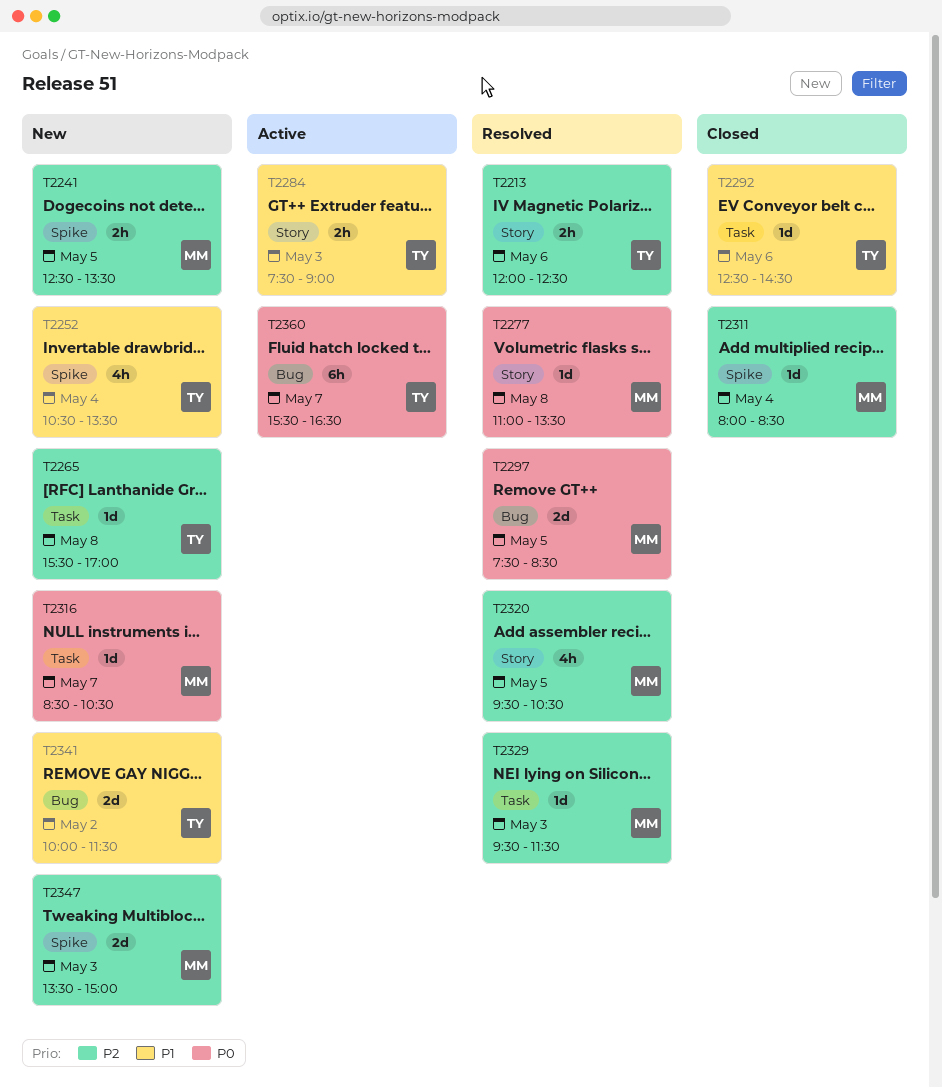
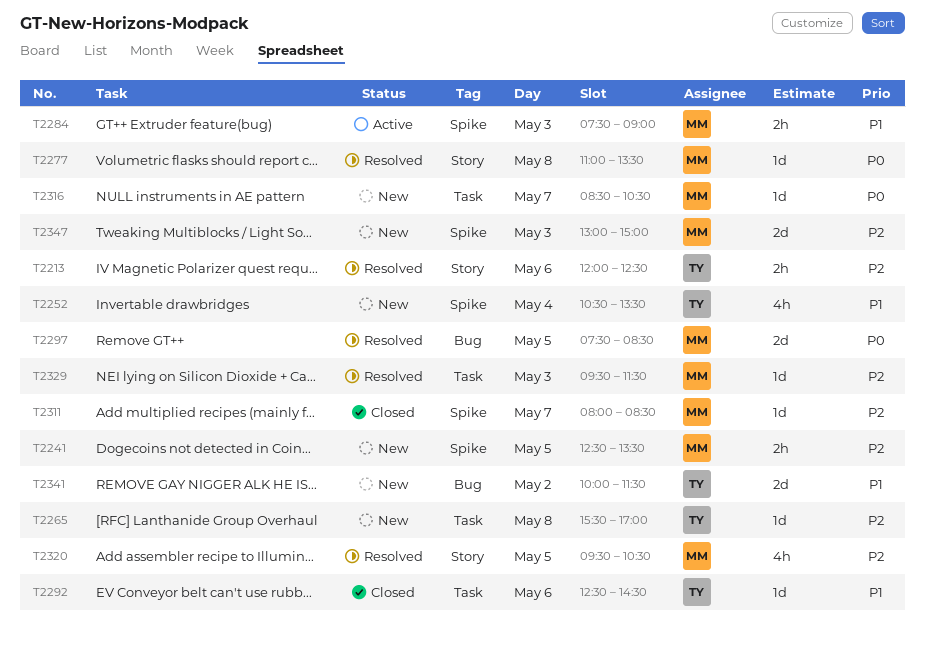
T2284, owner: TY -> MM
T2284, label: Story -> Spike
T2311, day: May 4 -> May 7
T2347, begins: 13:30 -> 13:00
T2360: present -> none

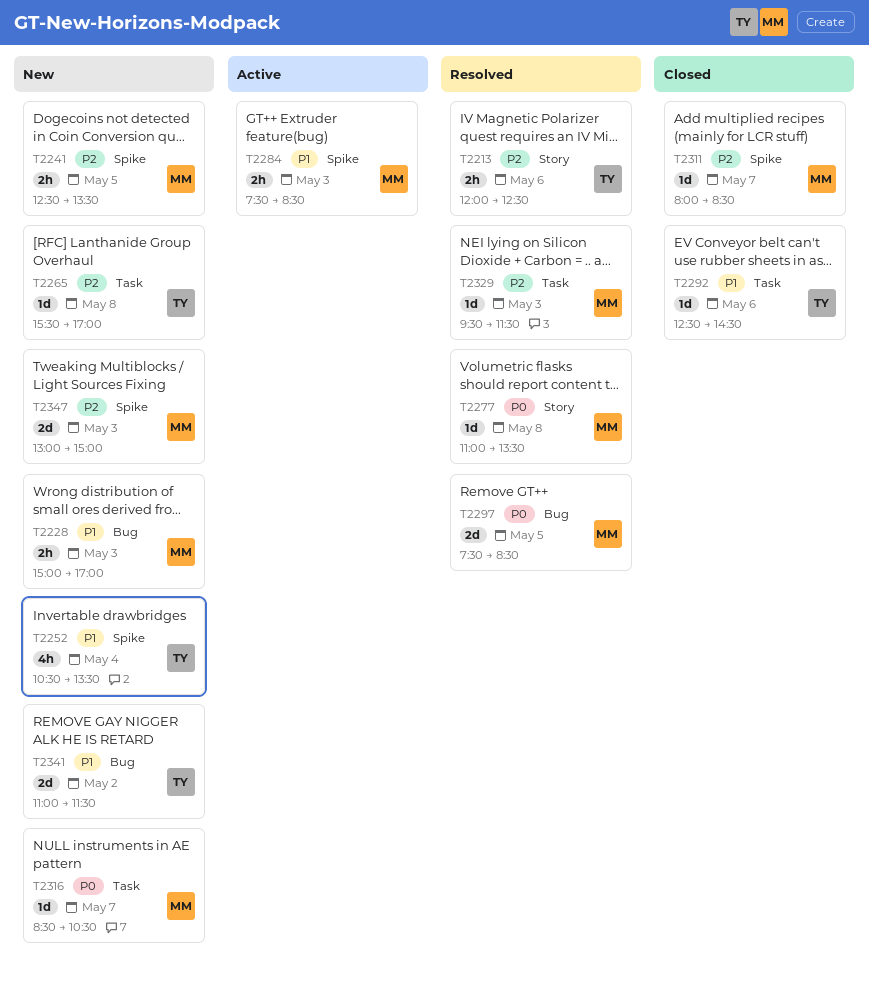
T2228: none -> present
T2284, ends: 09:00 -> 08:30
T2320: present -> none
T2341, begins: 10:00 -> 11:00

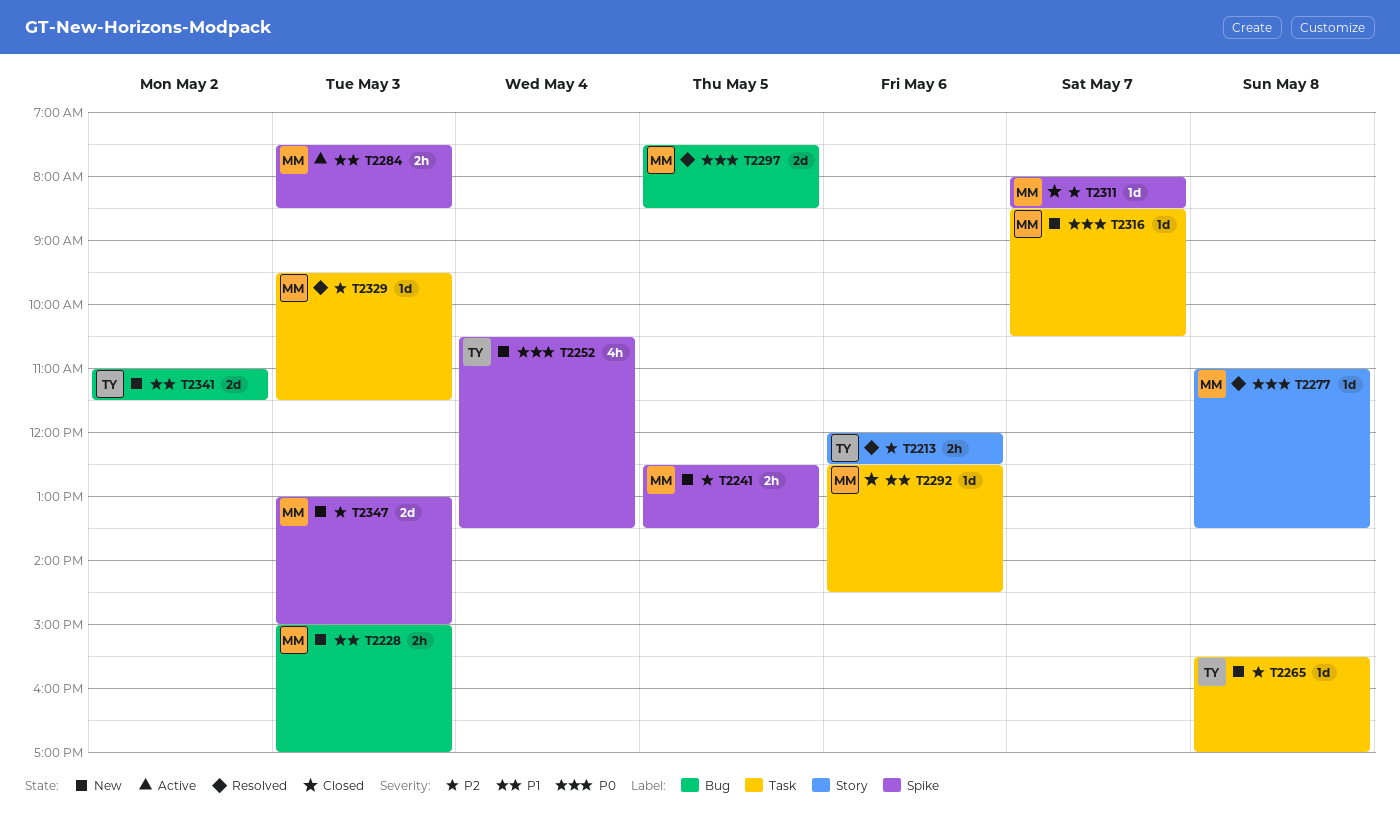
T2252, priority: P1 -> P0
T2292, owner: TY -> MM

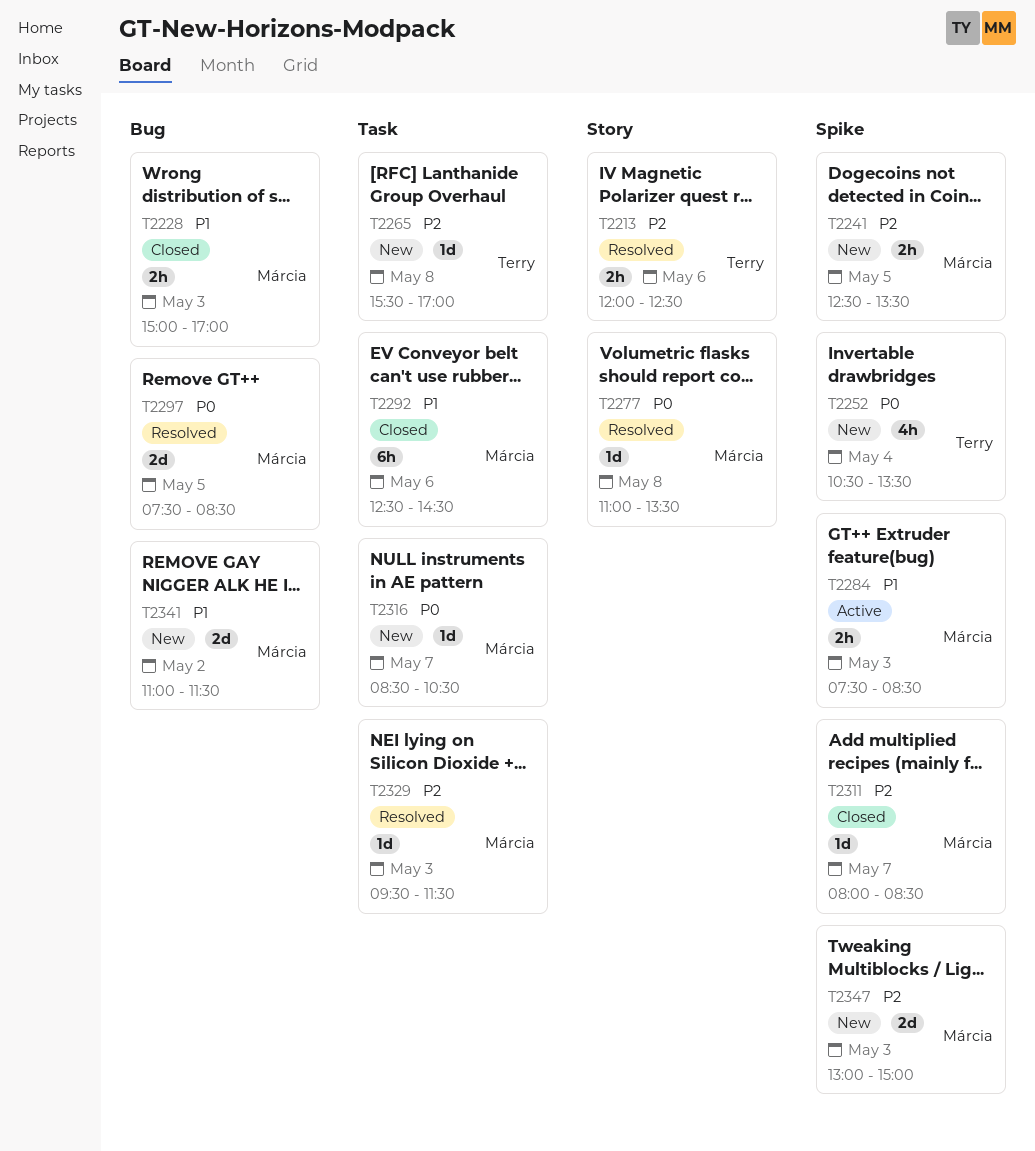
T2228, status: New -> Closed
T2292, estimate: 1d -> 6h
T2341, owner: Terry -> Márcia

